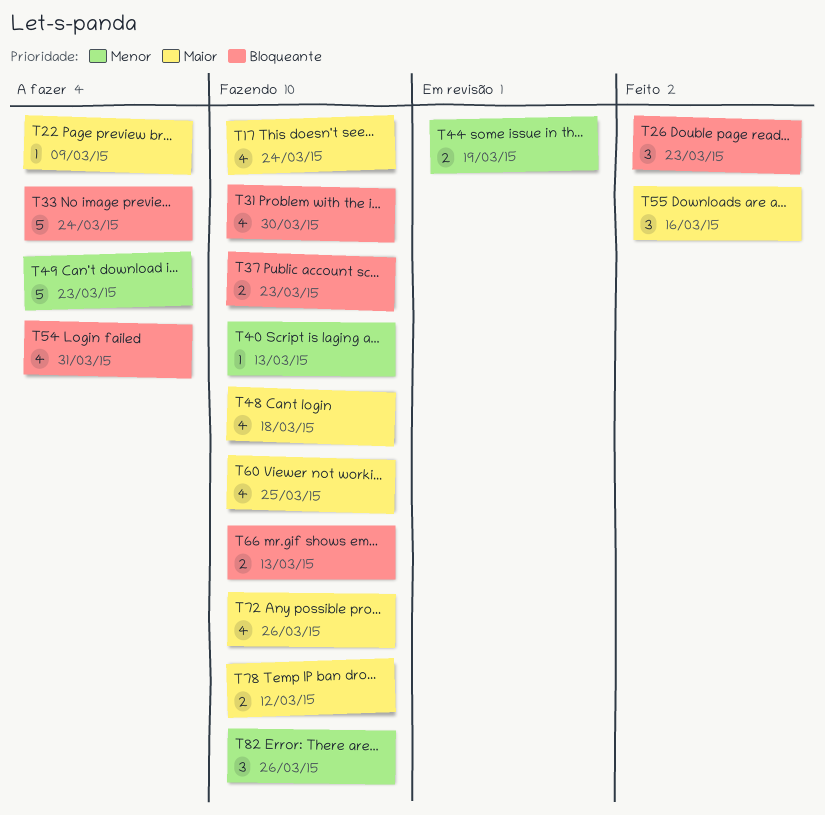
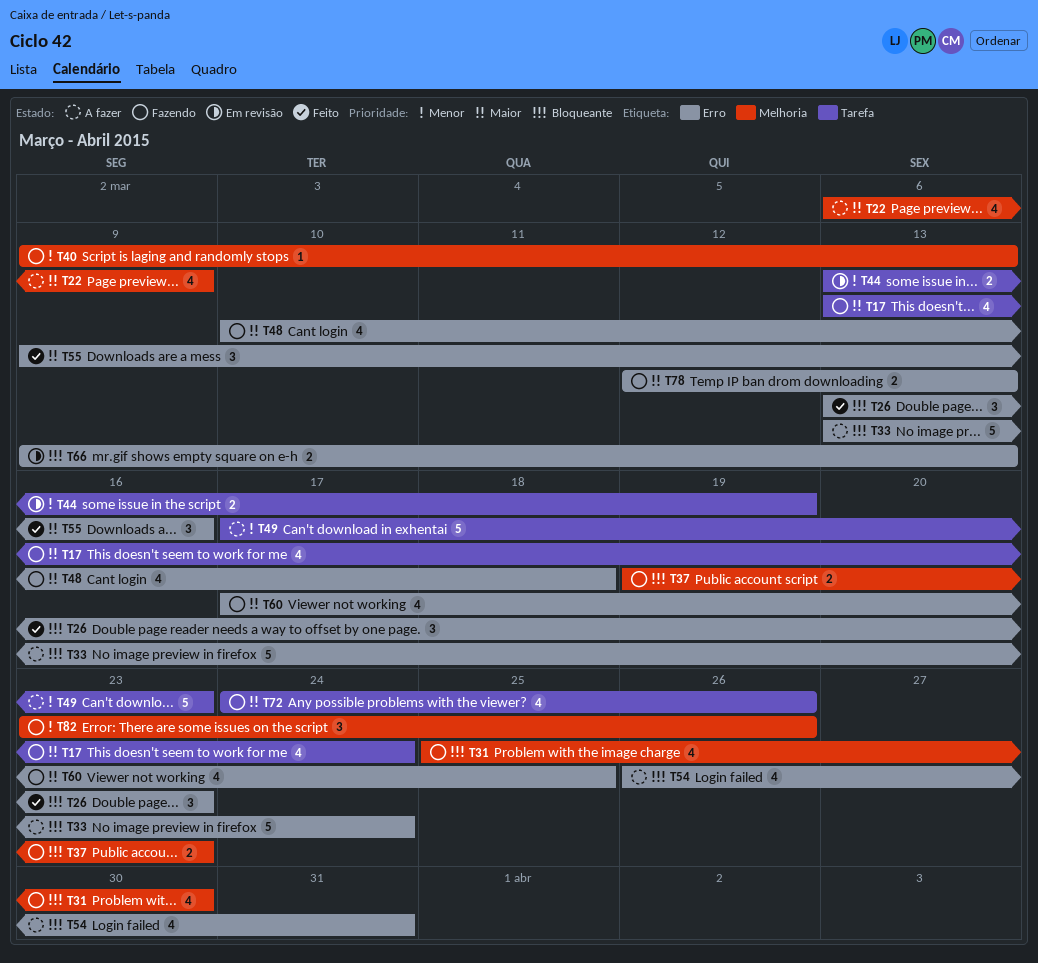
T22, estimate: 1 -> 4
T66, status: Fazendo -> Em revisão
T78, due: Mar 12 -> Mar 13

